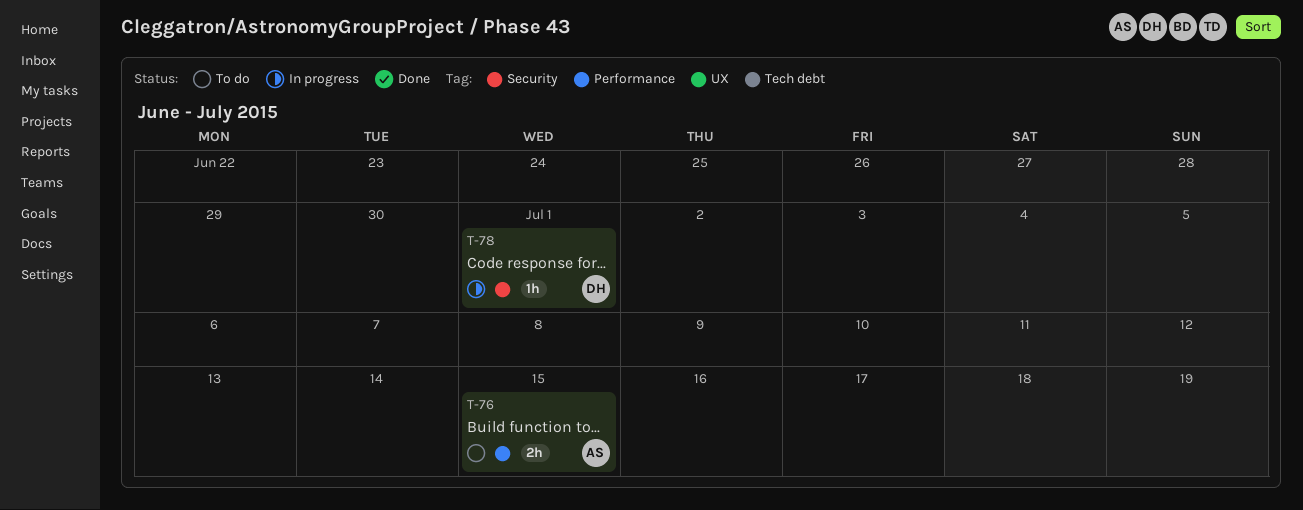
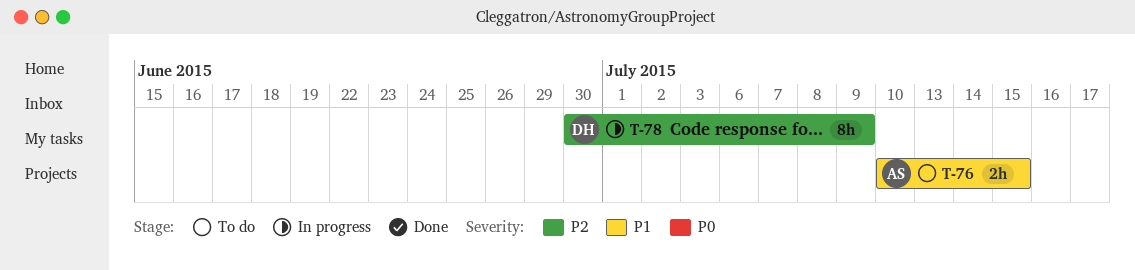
T-78, estimate: 1h -> 8h
T-78, due: Jul 1 -> Jul 9

